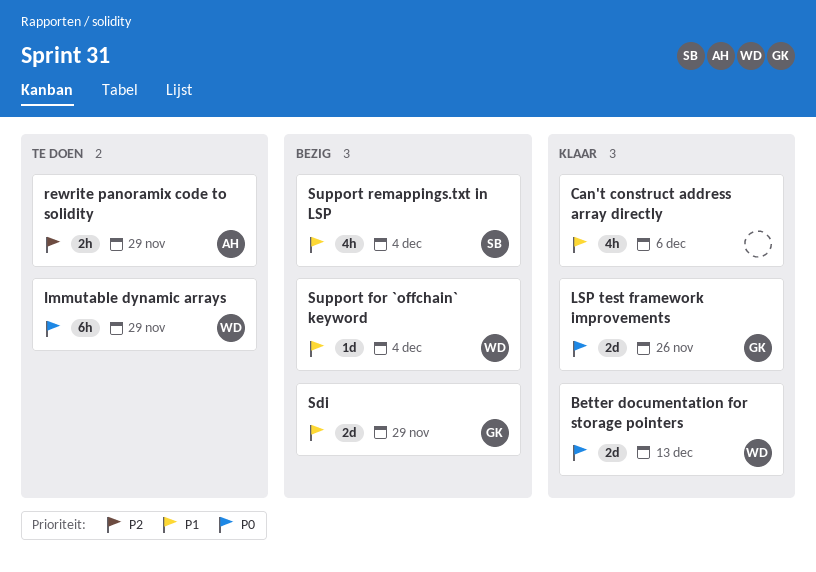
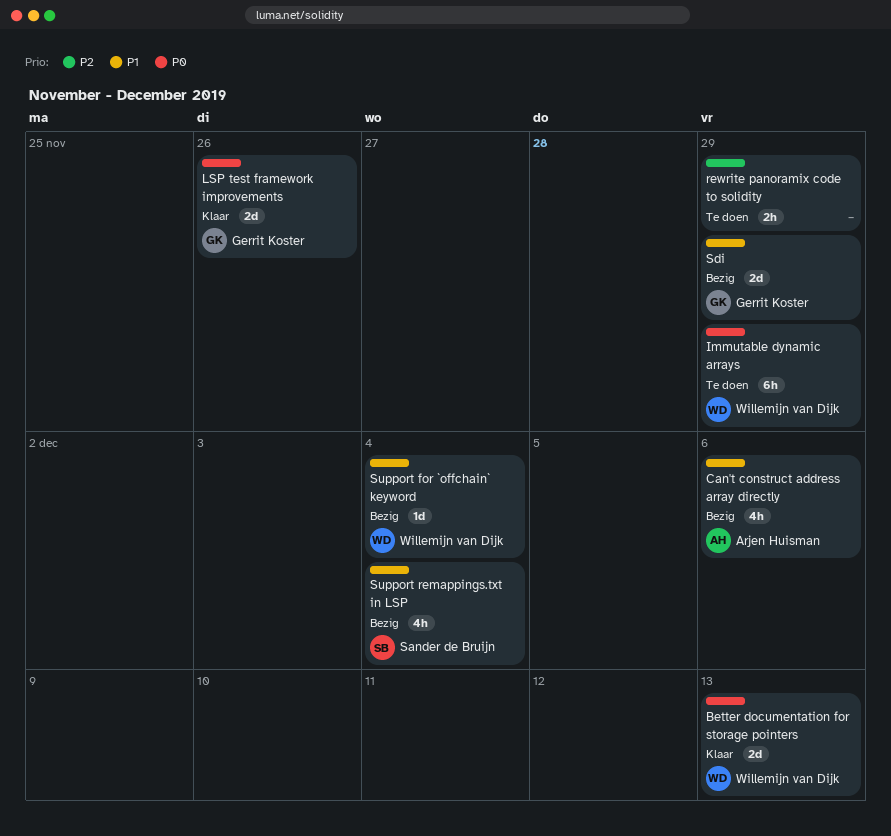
Can't construct address array directly, status: Klaar -> Bezig
Can't construct address array directly, owner: none -> Arjen Huisman
rewrite panoramix code to solidity, owner: Arjen Huisman -> none

